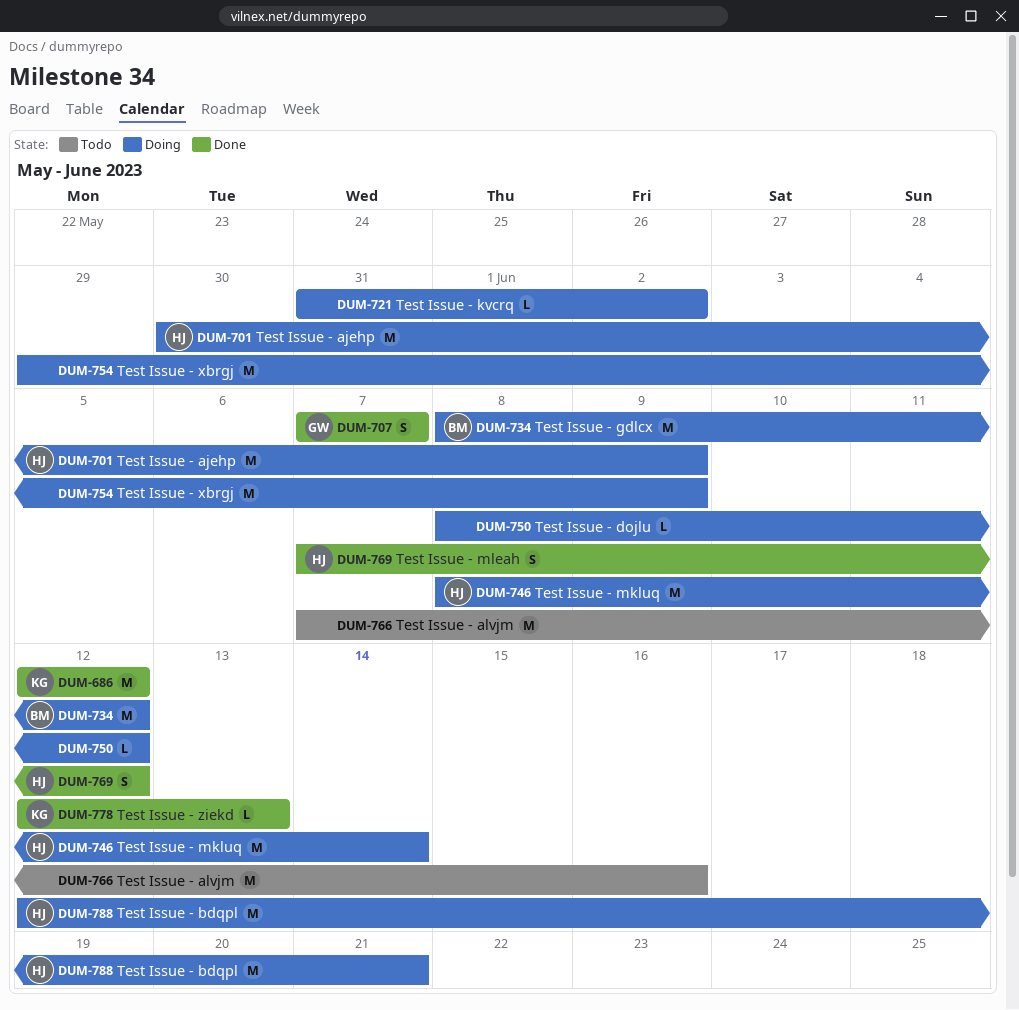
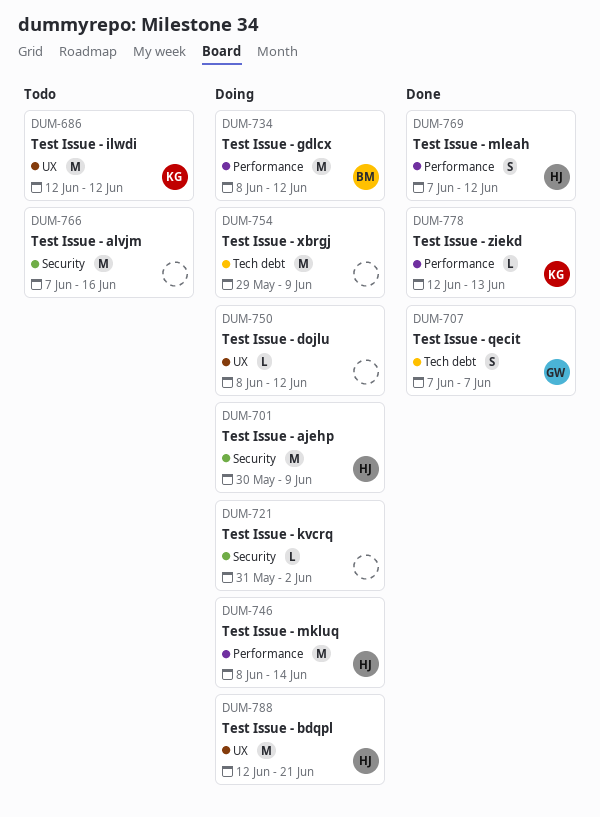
DUM-686, status: Done -> Todo

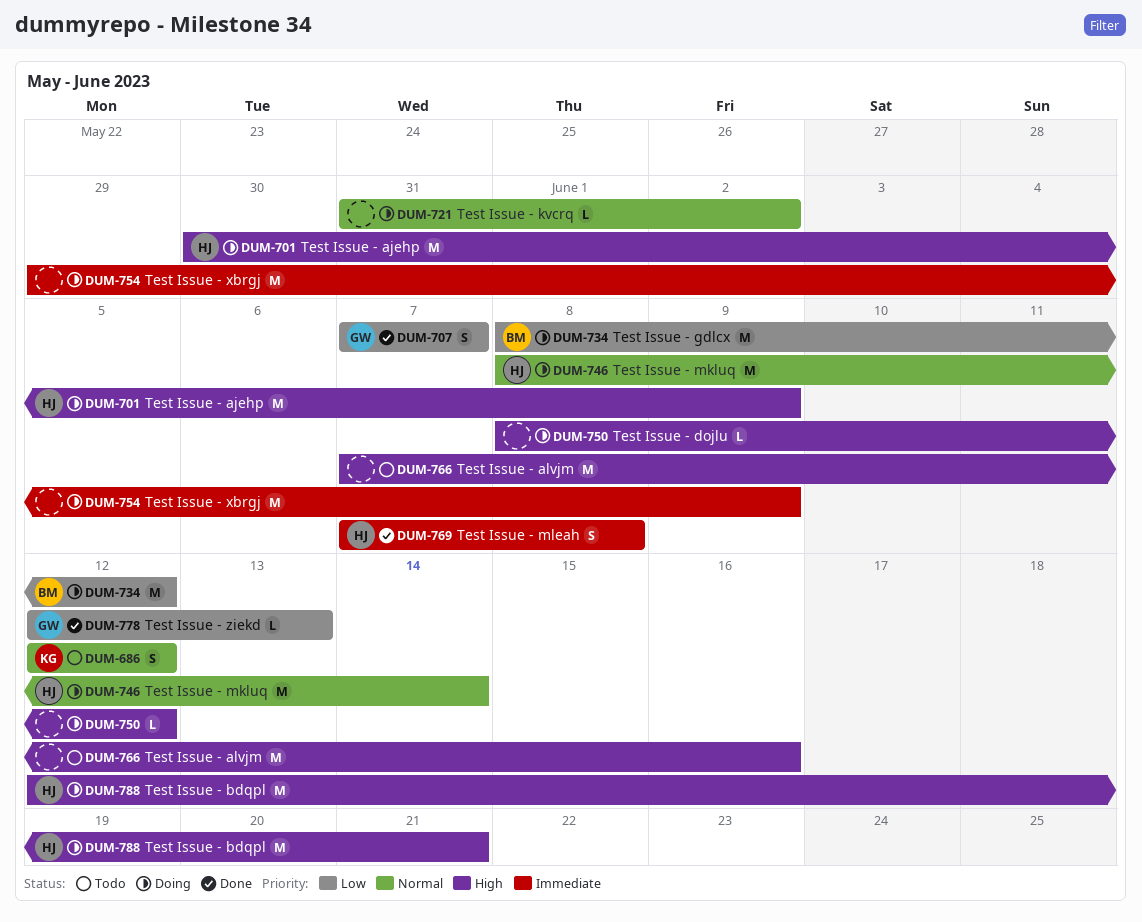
DUM-686, estimate: M -> S
DUM-769, due: Jun 12 -> Jun 8
DUM-778, owner: KG -> GW

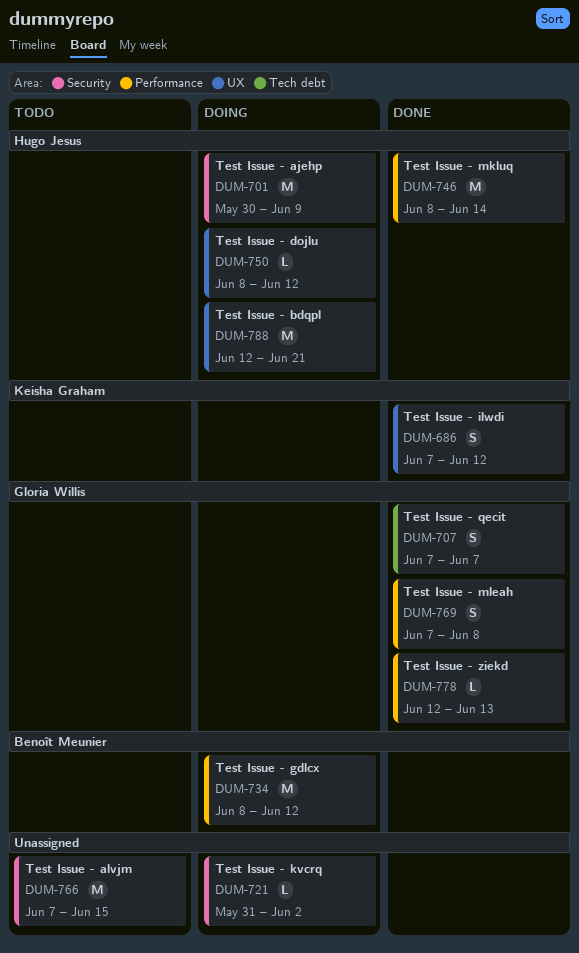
DUM-686, status: Todo -> Done
DUM-686, start: Jun 12 -> Jun 7
DUM-746, status: Doing -> Done
DUM-750, owner: none -> Hugo Jesus
DUM-754: present -> none
DUM-766, due: Jun 16 -> Jun 15
DUM-769, owner: Hugo Jesus -> Gloria Willis

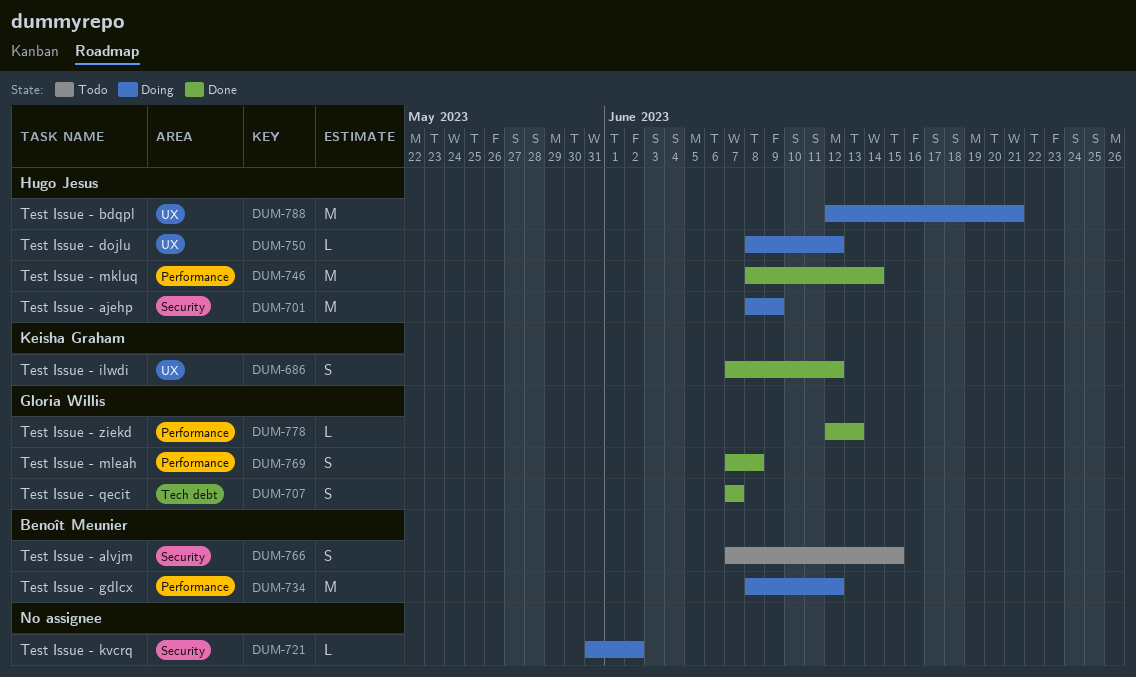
DUM-701, start: May 30 -> Jun 8
DUM-766, owner: none -> Benoît Meunier
DUM-766, estimate: M -> S

